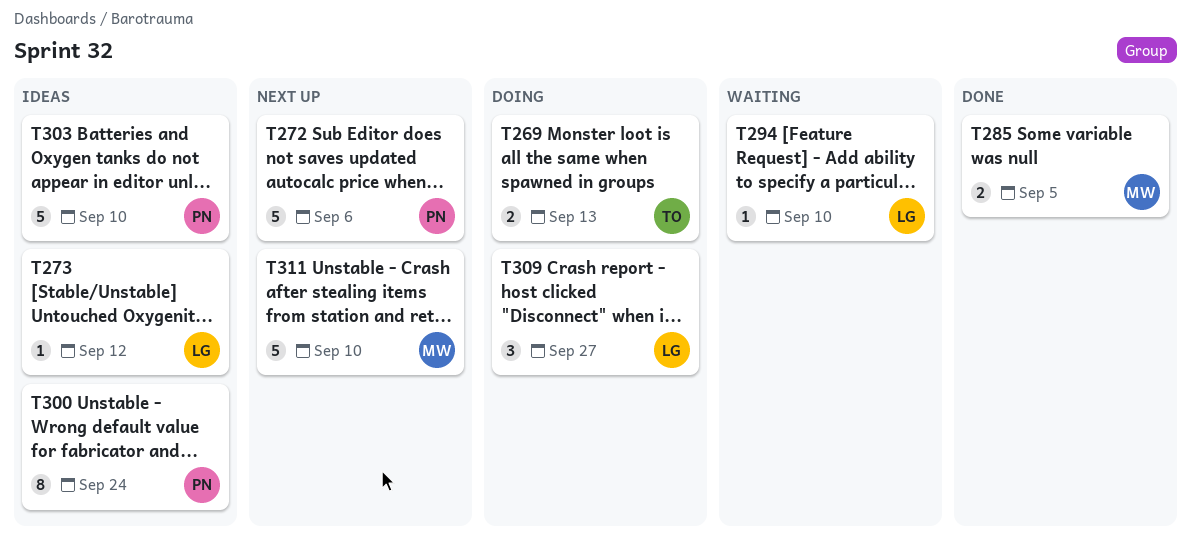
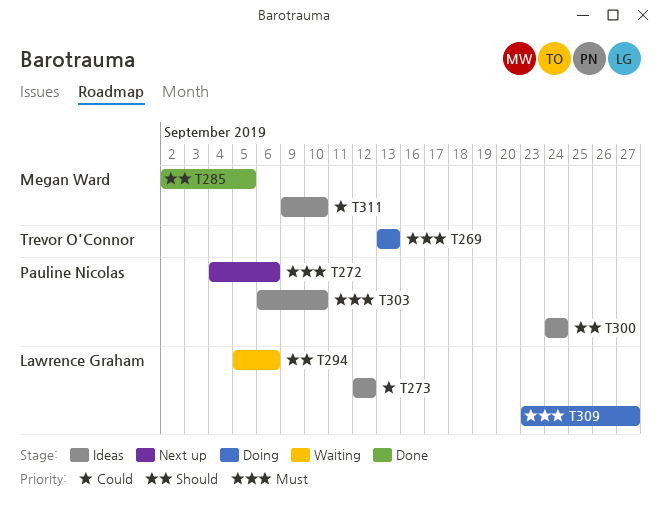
T294, due: Sep 10 -> Sep 6
T311, status: Next up -> Ideas

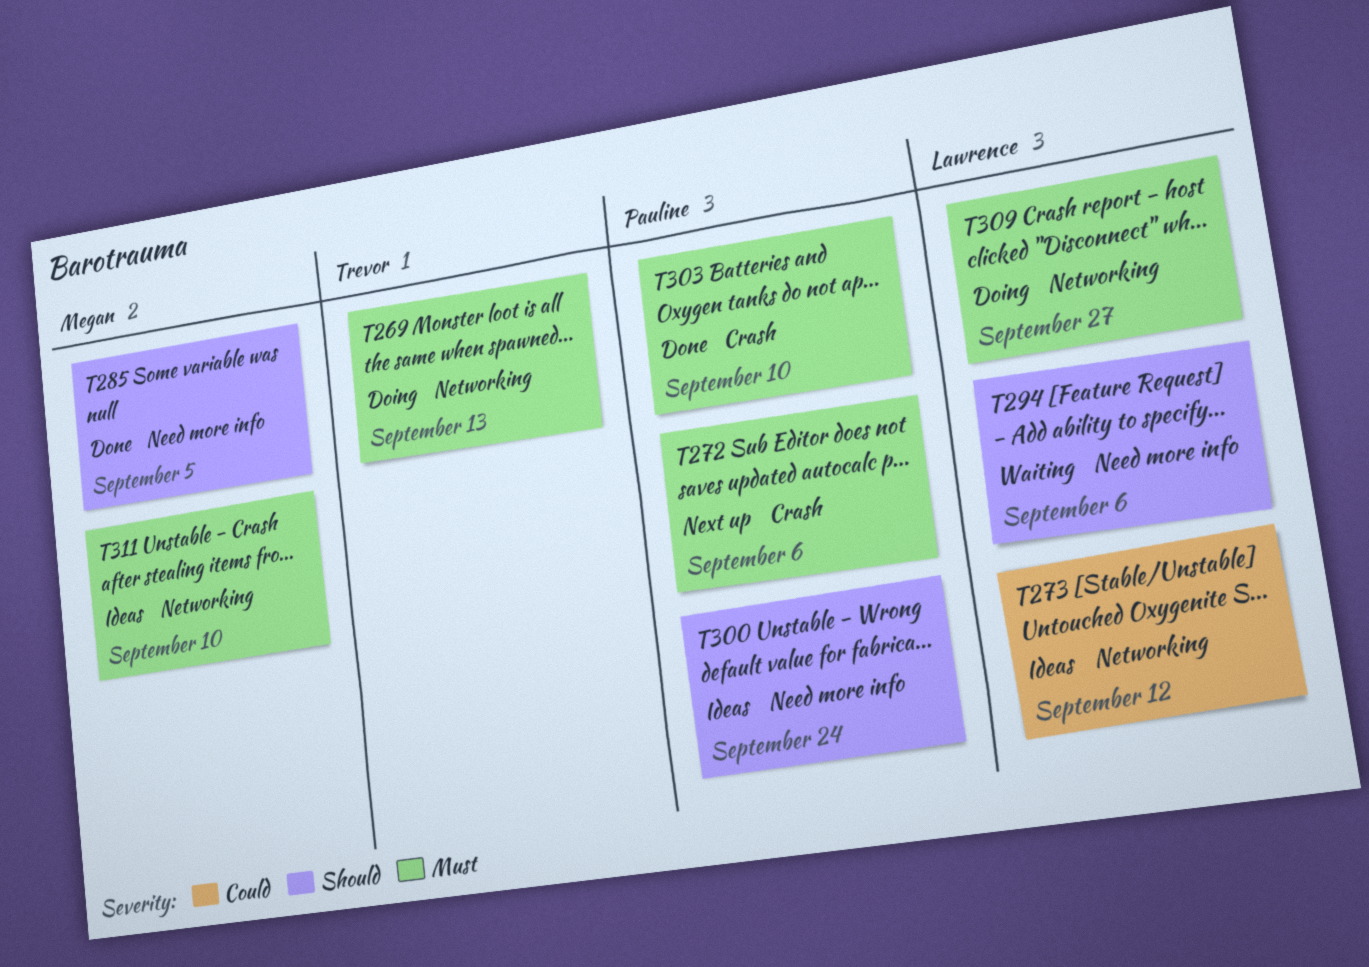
T303, status: Ideas -> Done
T311, priority: Could -> Must

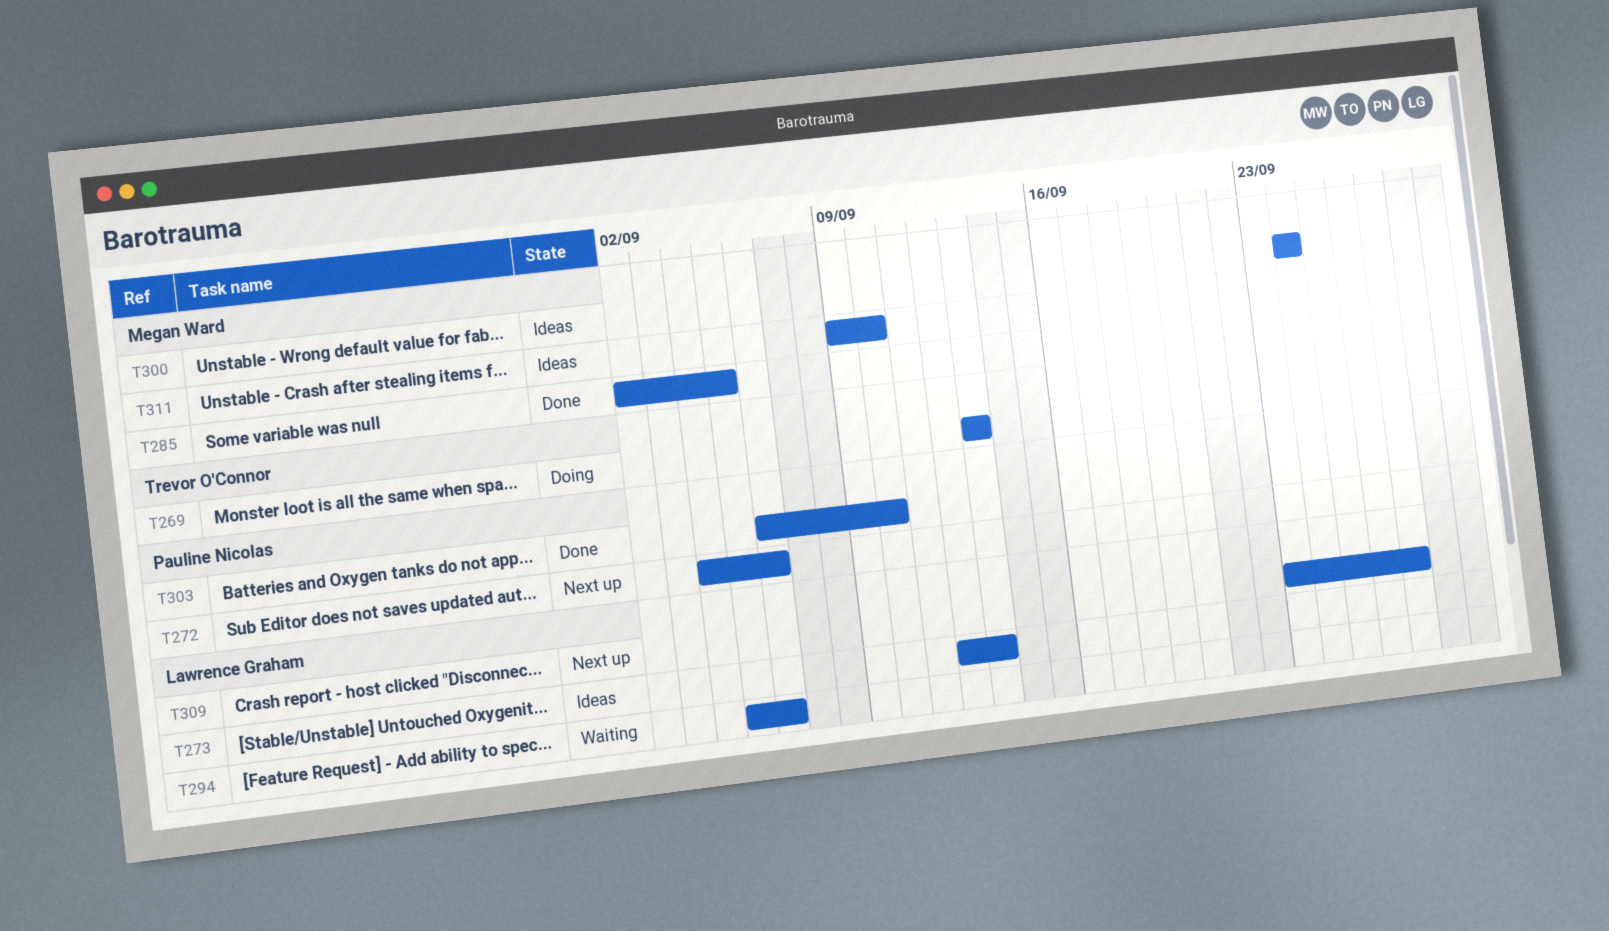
T273, due: Sep 12 -> Sep 13
T300, owner: Pauline Nicolas -> Megan Ward
T309, status: Doing -> Next up

